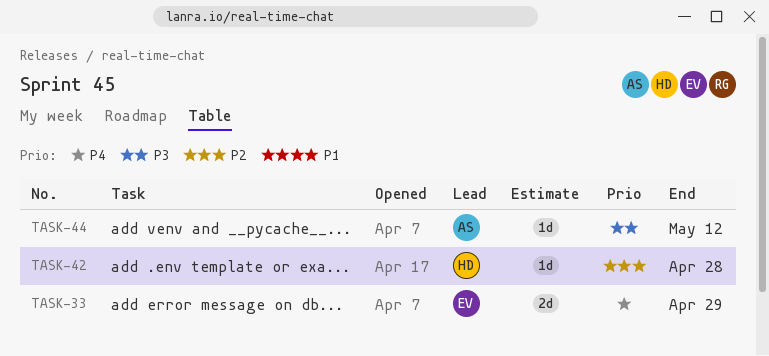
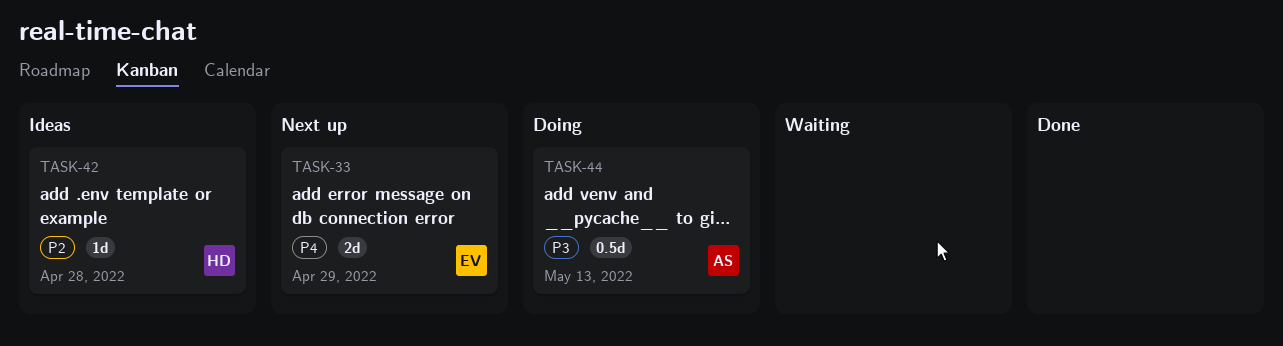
TASK-44, estimate: 1d -> 0.5d
TASK-44, due: May 12 -> May 13

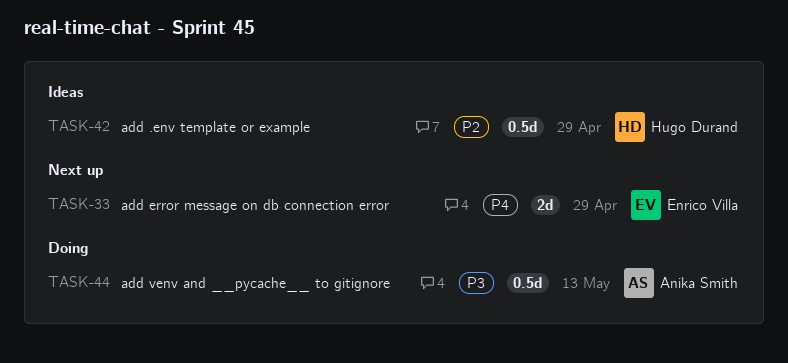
TASK-42, estimate: 1d -> 0.5d
TASK-42, due: Apr 28 -> Apr 29

